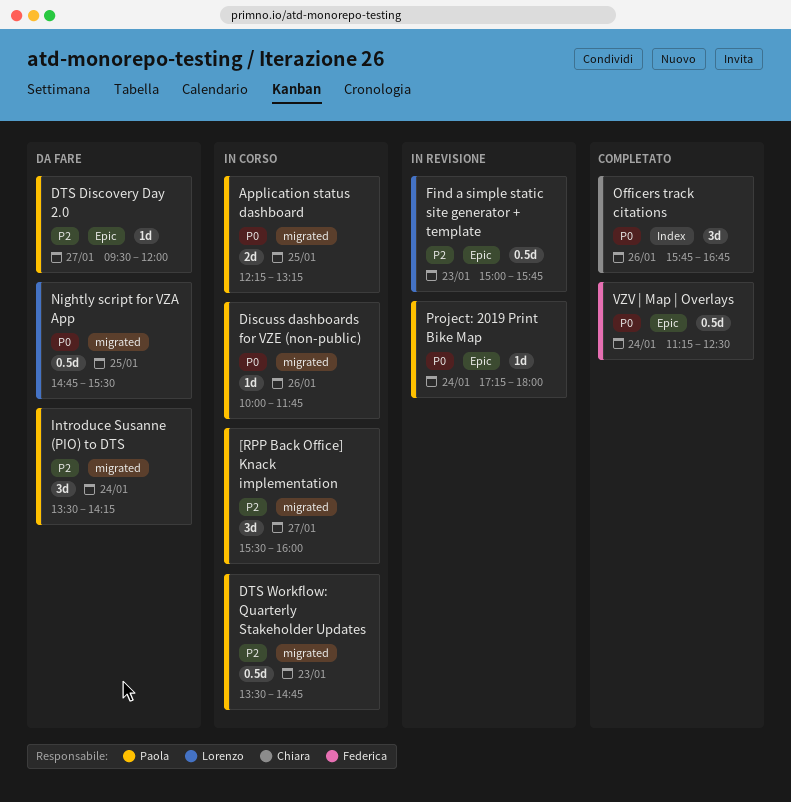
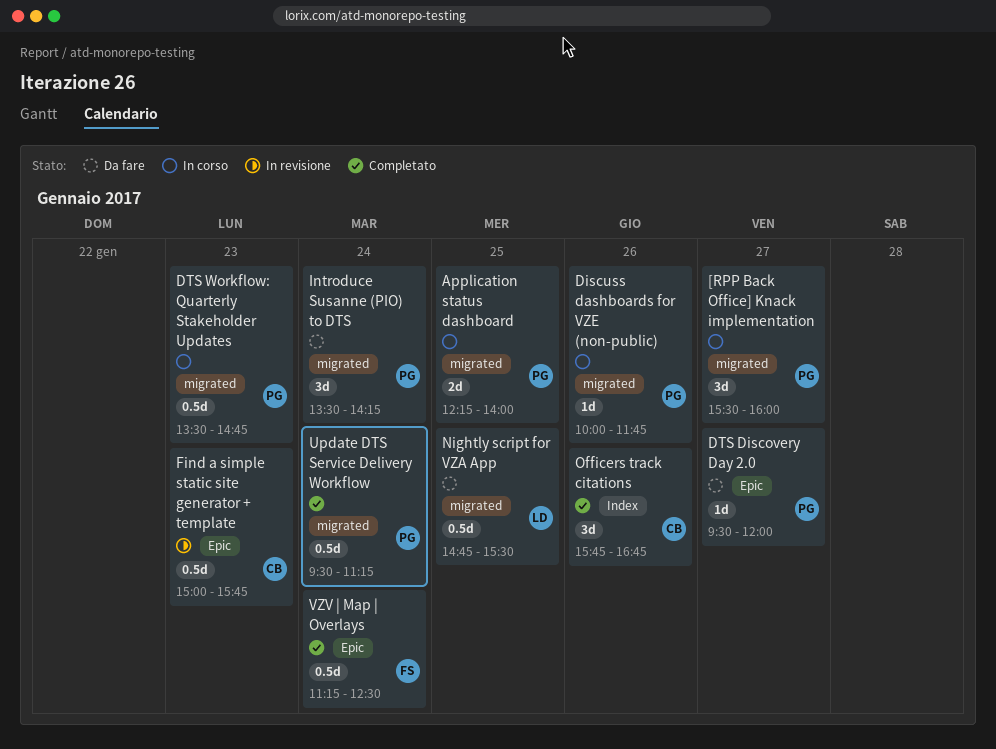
Application status dashboard, ends: 13:15 -> 14:00
Find a simple static site generator + template, owner: Lorenzo -> Chiara
Project: 2019 Print Bike Map: present -> none
Update DTS Service Delivery Workflow: none -> present

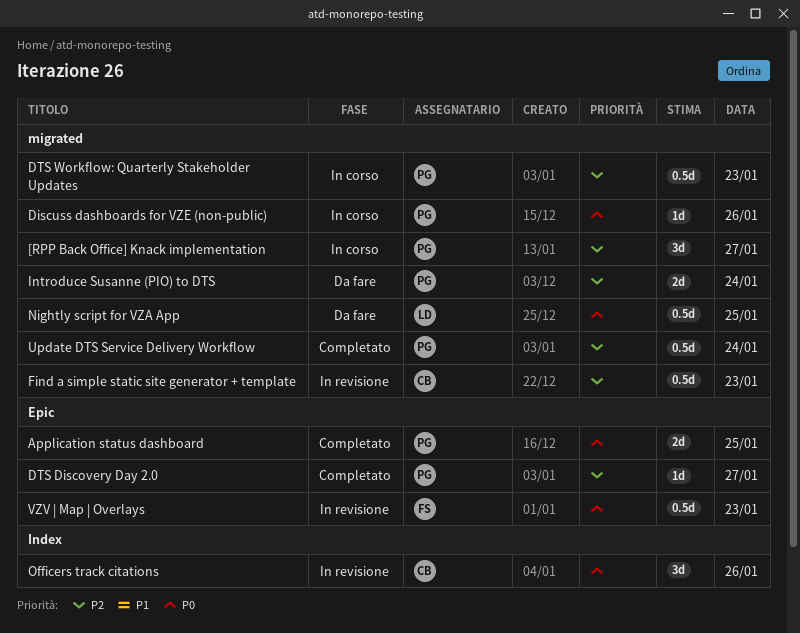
Application status dashboard, status: In corso -> Completato
Application status dashboard, label: migrated -> Epic
DTS Discovery Day 2.0, status: Da fare -> Completato
Find a simple static site generator + template, label: Epic -> migrated
Introduce Susanne (PIO) to DTS, estimate: 3d -> 2d
Officers track citations, status: Completato -> In revisione
VZV | Map | Overlays, status: Completato -> In revisione
VZV | Map | Overlays, day: Jan 24 -> Jan 23

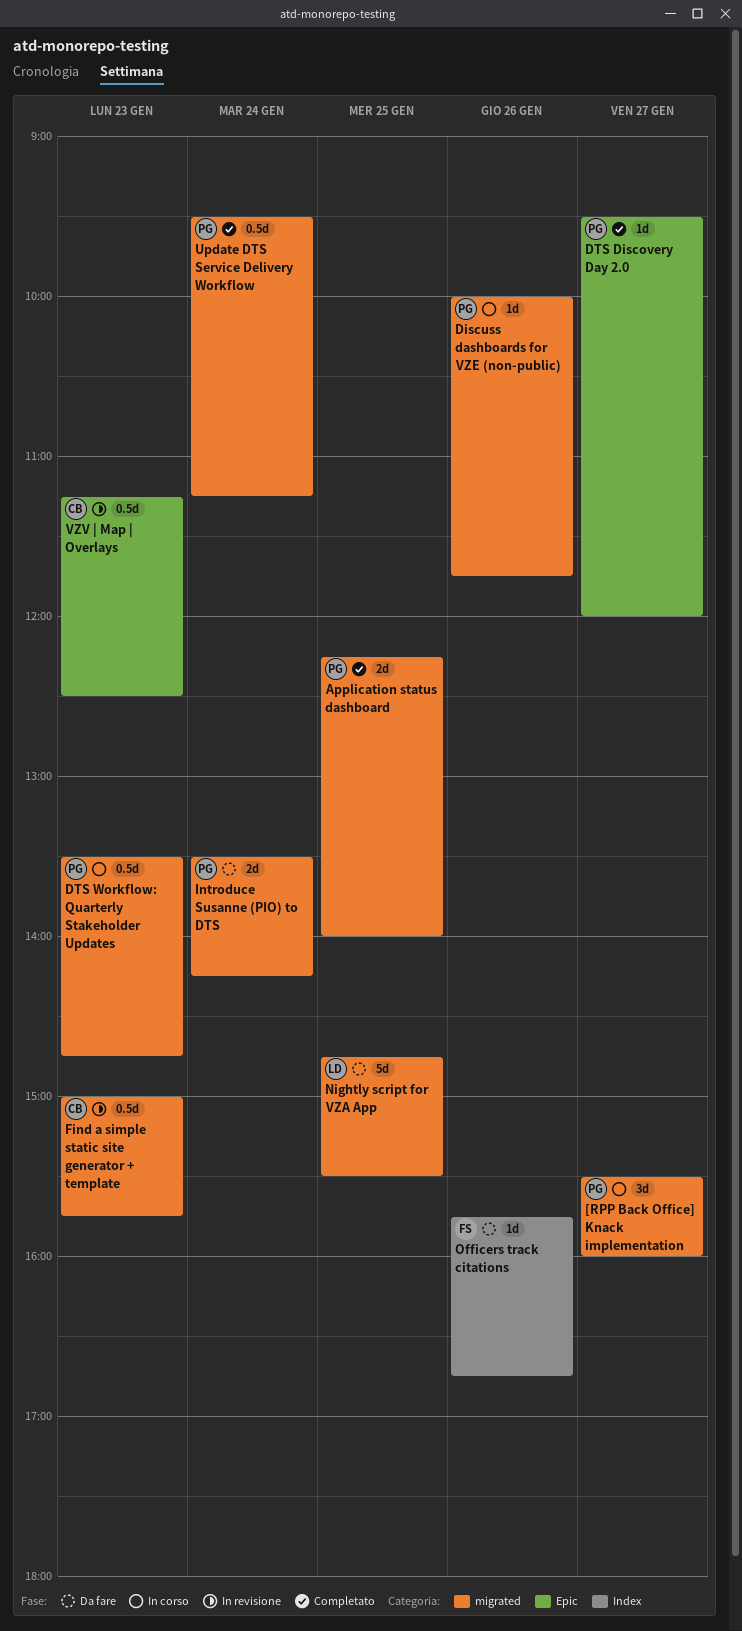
Application status dashboard, label: Epic -> migrated
Nightly script for VZA App, estimate: 0.5d -> 5d
Officers track citations, status: In revisione -> Da fare
Officers track citations, owner: CB -> FS
Officers track citations, estimate: 3d -> 1d
VZV | Map | Overlays, owner: FS -> CB

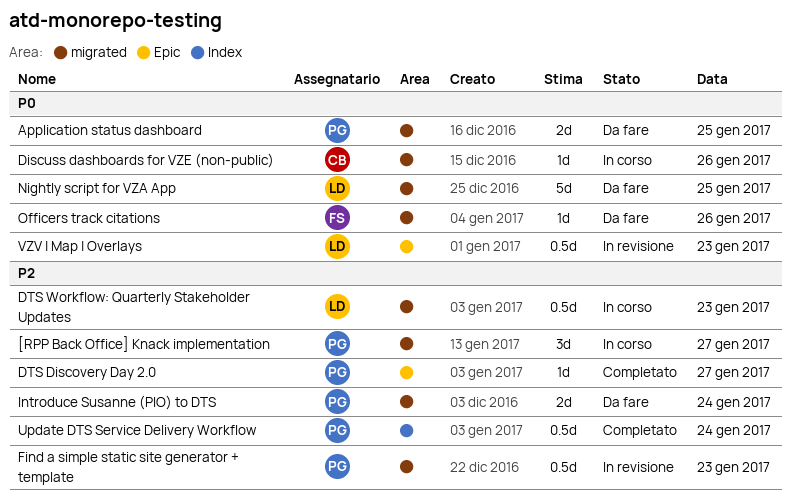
Application status dashboard, status: Completato -> Da fare
Discuss dashboards for VZE (non-public), owner: PG -> CB
DTS Workflow: Quarterly Stakeholder Updates, owner: PG -> LD
Find a simple static site generator + template, owner: CB -> PG
Officers track citations, label: Index -> migrated
Update DTS Service Delivery Workflow, label: migrated -> Index
VZV | Map | Overlays, owner: CB -> LD

